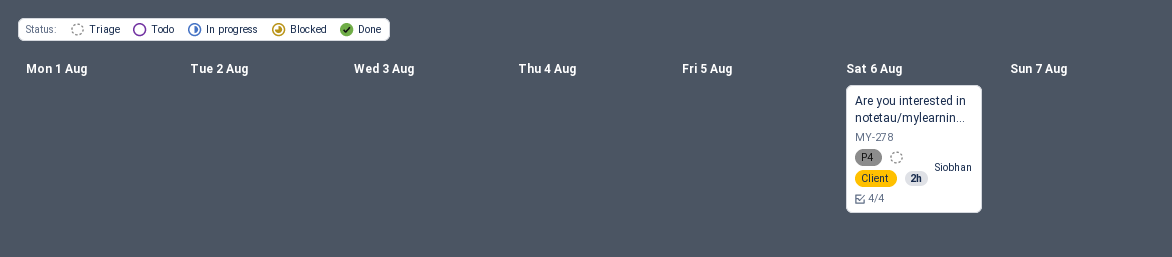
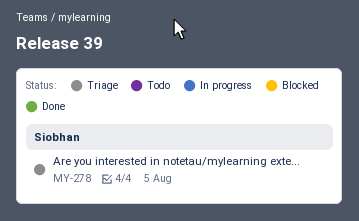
MY-278, due: Aug 6 -> Aug 5

